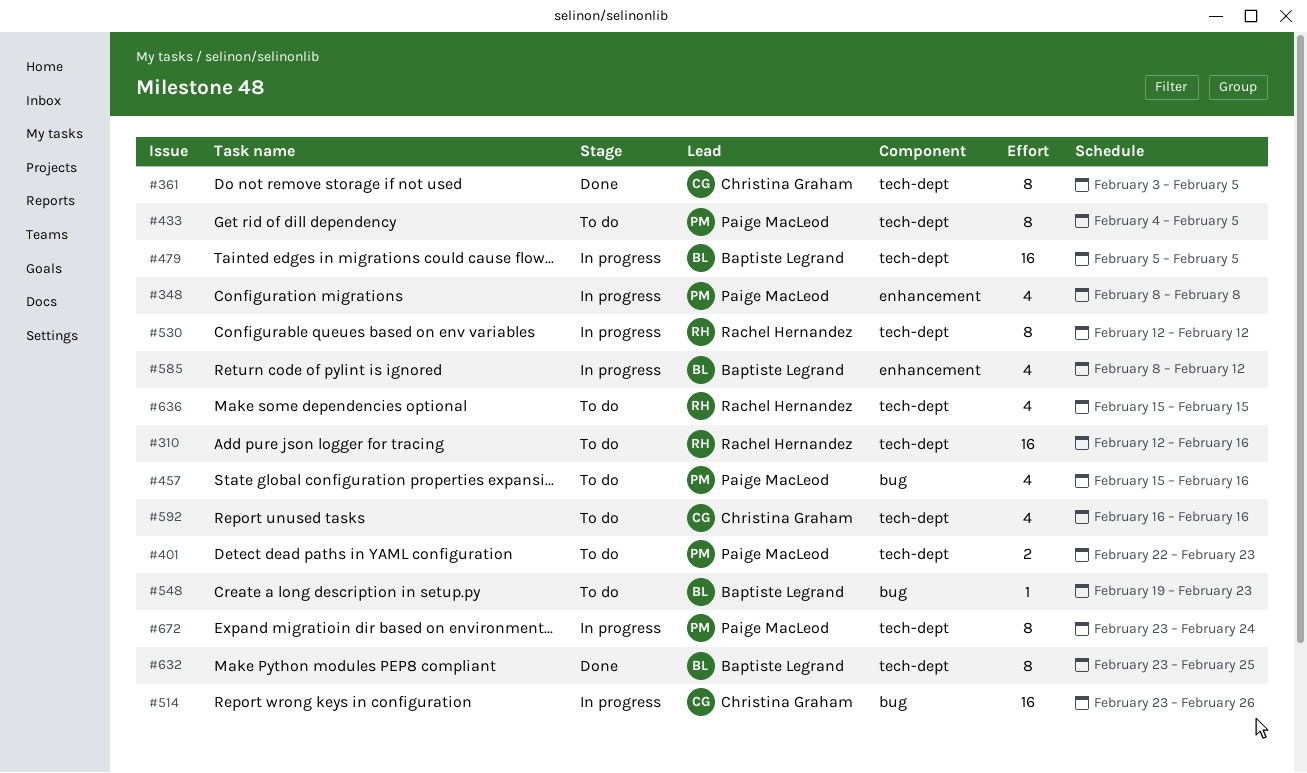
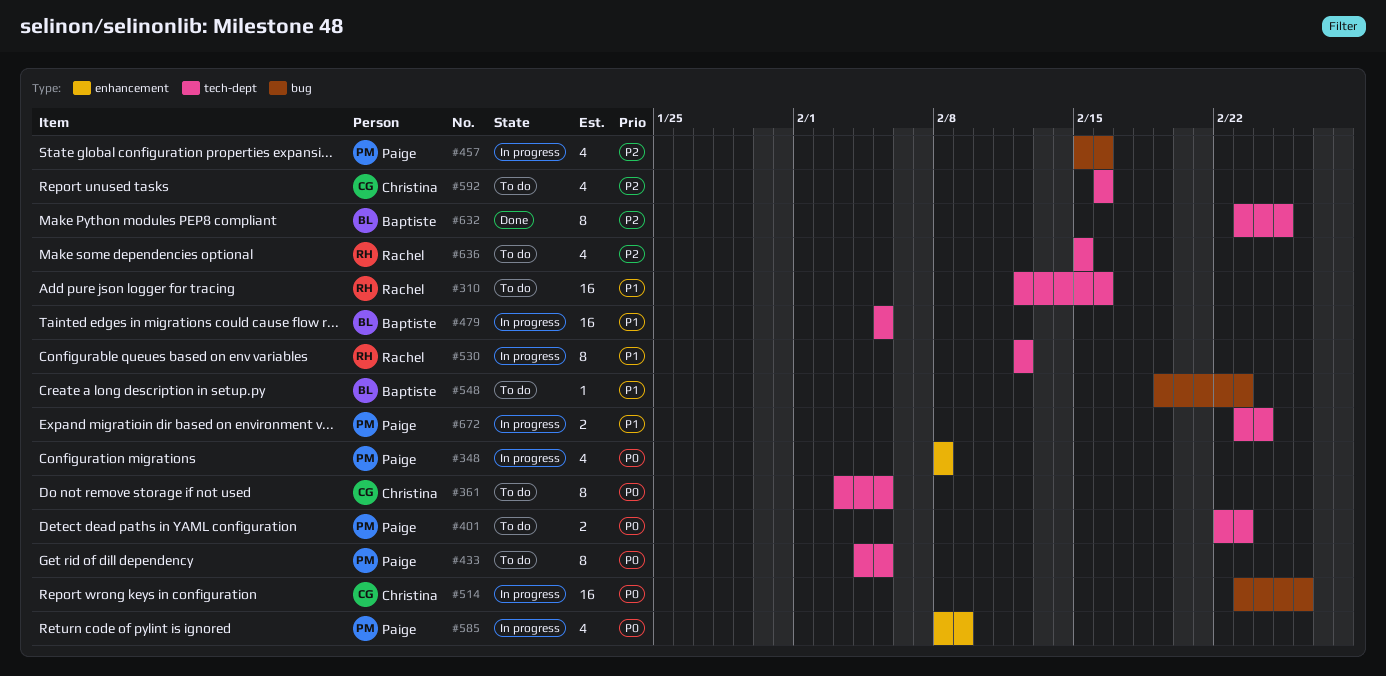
#361, status: Done -> To do
#457, status: To do -> In progress
#585, owner: Baptiste Legrand -> Paige MacLeod
#585, due: Feb 12 -> Feb 9
#672, estimate: 8 -> 2

